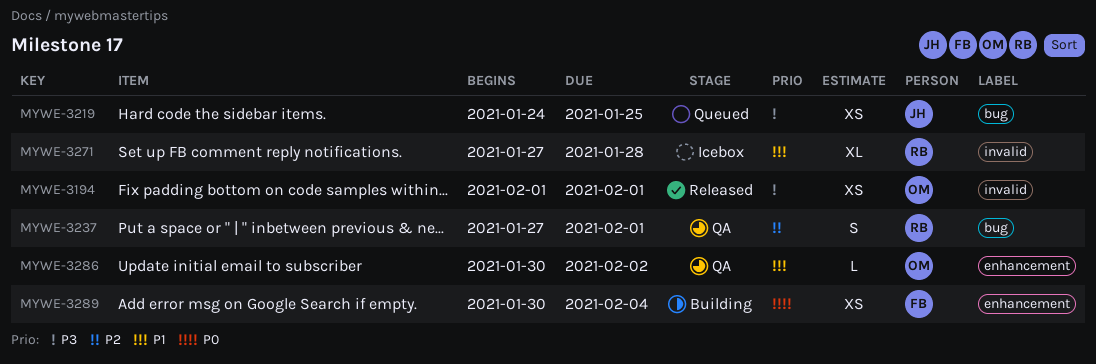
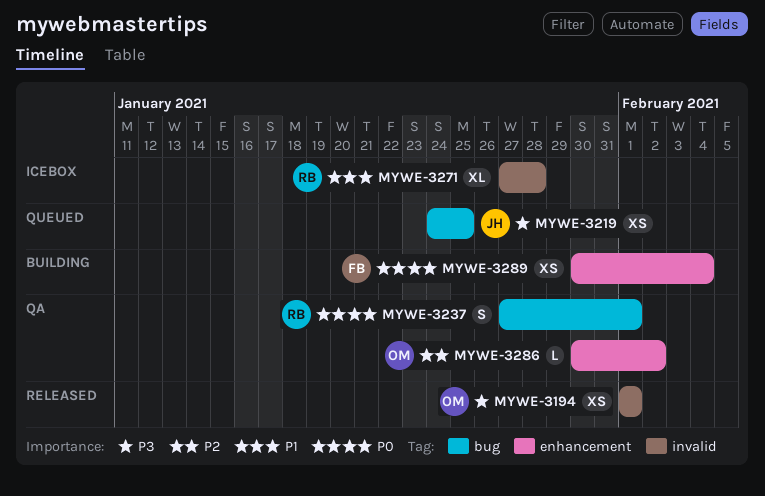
MYWE-3237, priority: P2 -> P0
MYWE-3286, priority: P1 -> P2

